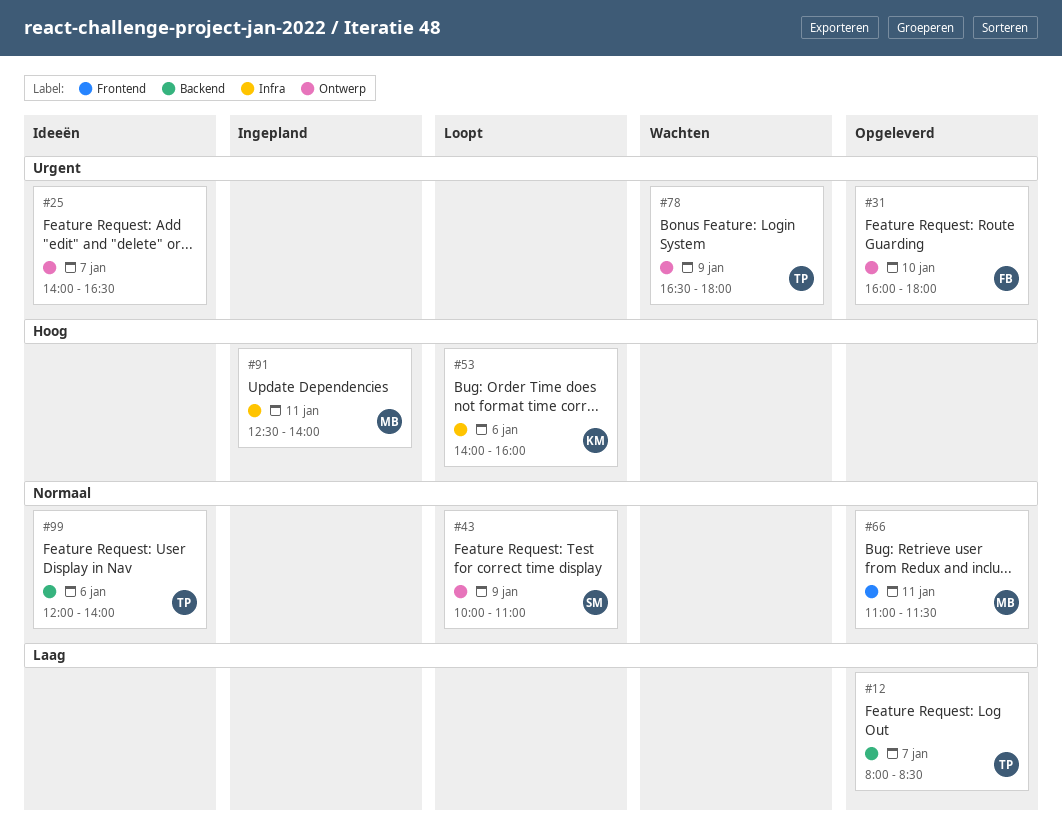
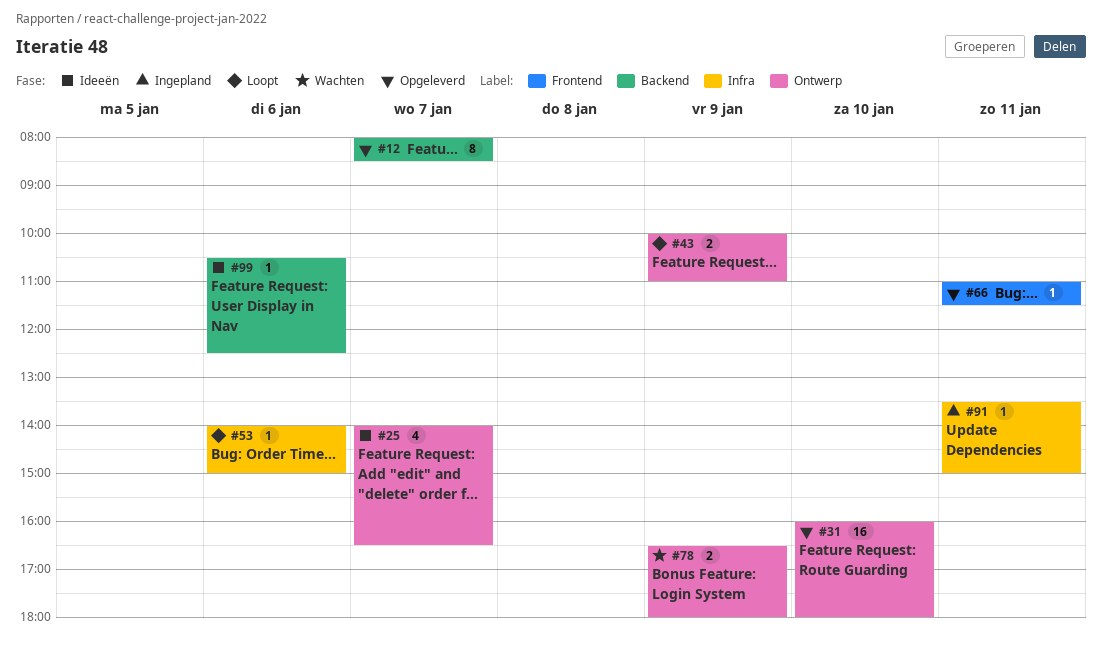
#53, ends: 16:00 -> 15:00
#91, begins: 12:30 -> 13:30
#91, ends: 14:00 -> 15:00
#99, begins: 12:00 -> 10:30
#99, ends: 14:00 -> 12:30

